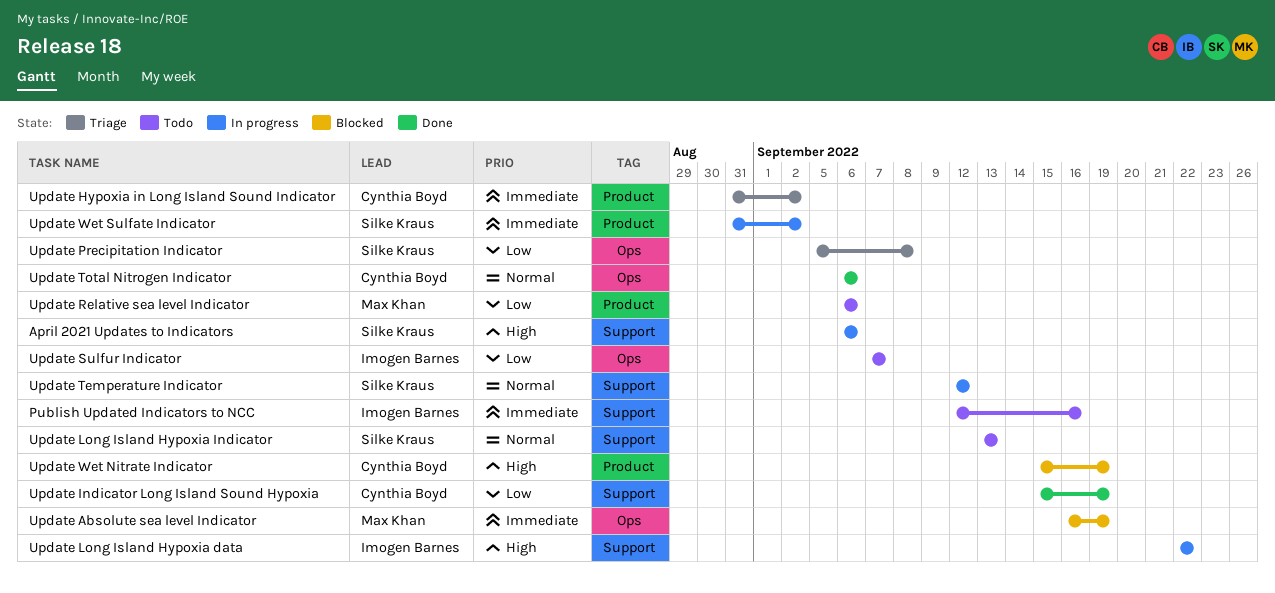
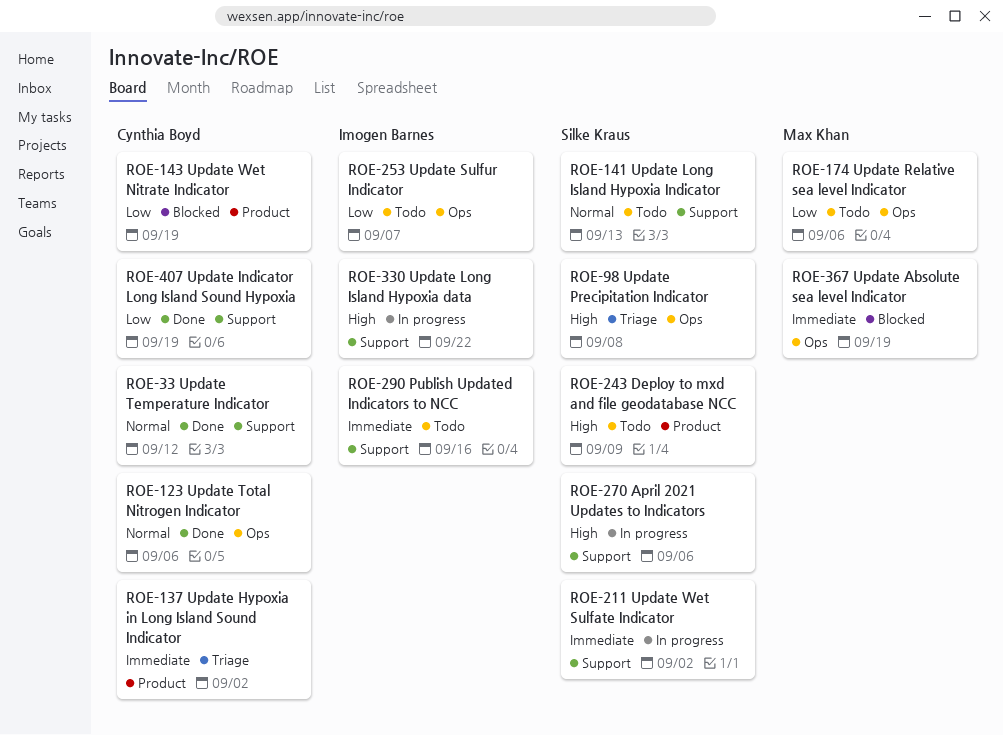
Deploy to mxd and file geodatabase NCC: none -> present
Update Precipitation Indicator, priority: Low -> High
Update Relative sea level Indicator, label: Product -> Ops
Update Temperature Indicator, status: In progress -> Done
Update Temperature Indicator, owner: Silke Kraus -> Cynthia Boyd
Update Wet Nitrate Indicator, priority: High -> Low
Update Wet Sulfate Indicator, label: Product -> Support

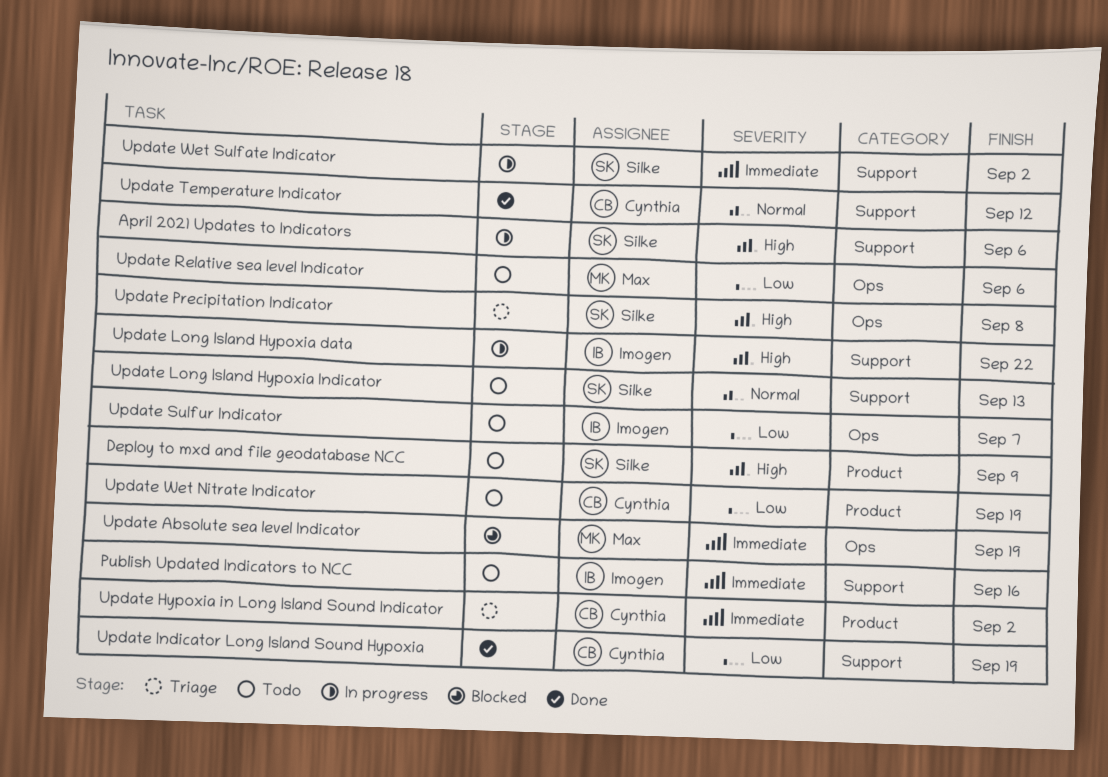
Update Total Nitrogen Indicator: present -> none
Update Wet Nitrate Indicator, status: Blocked -> Todo

